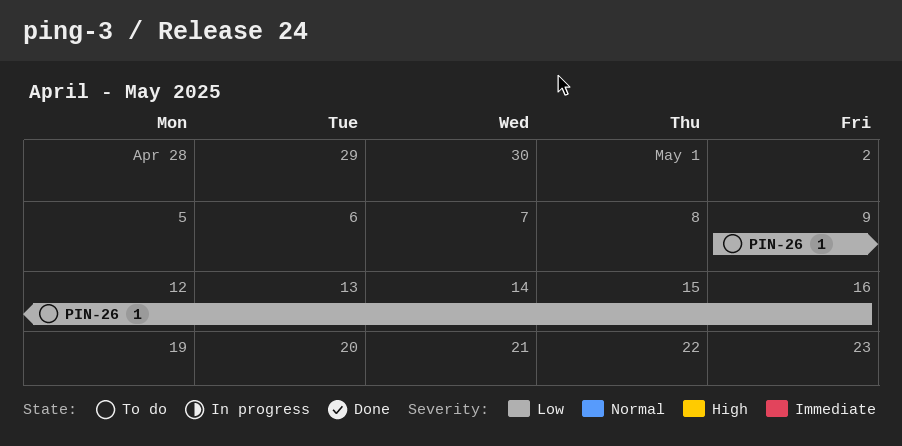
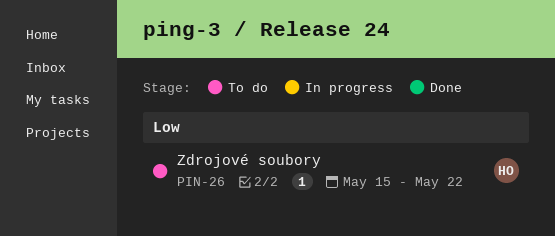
PIN-26, start: May 9 -> May 15
PIN-26, due: May 16 -> May 22

